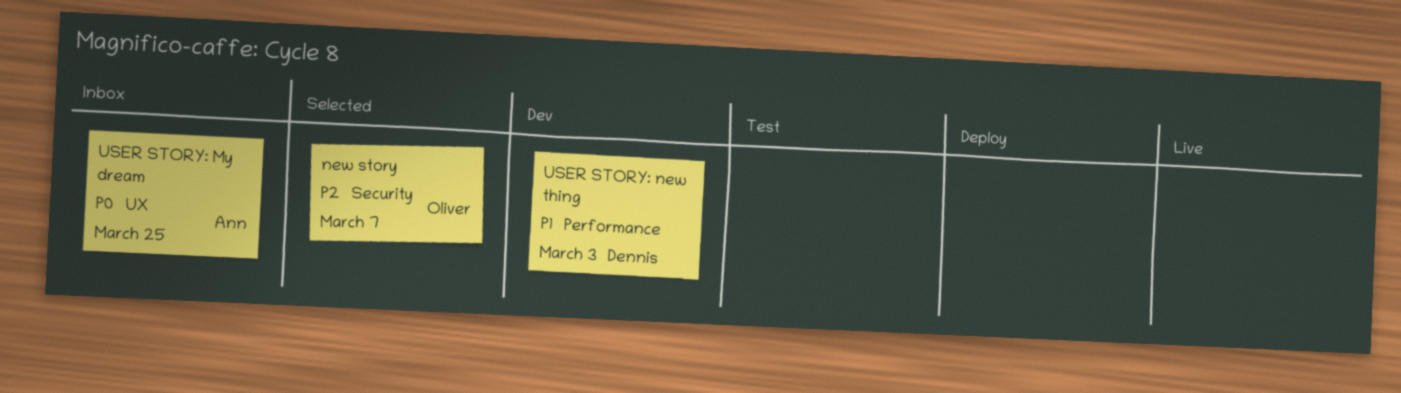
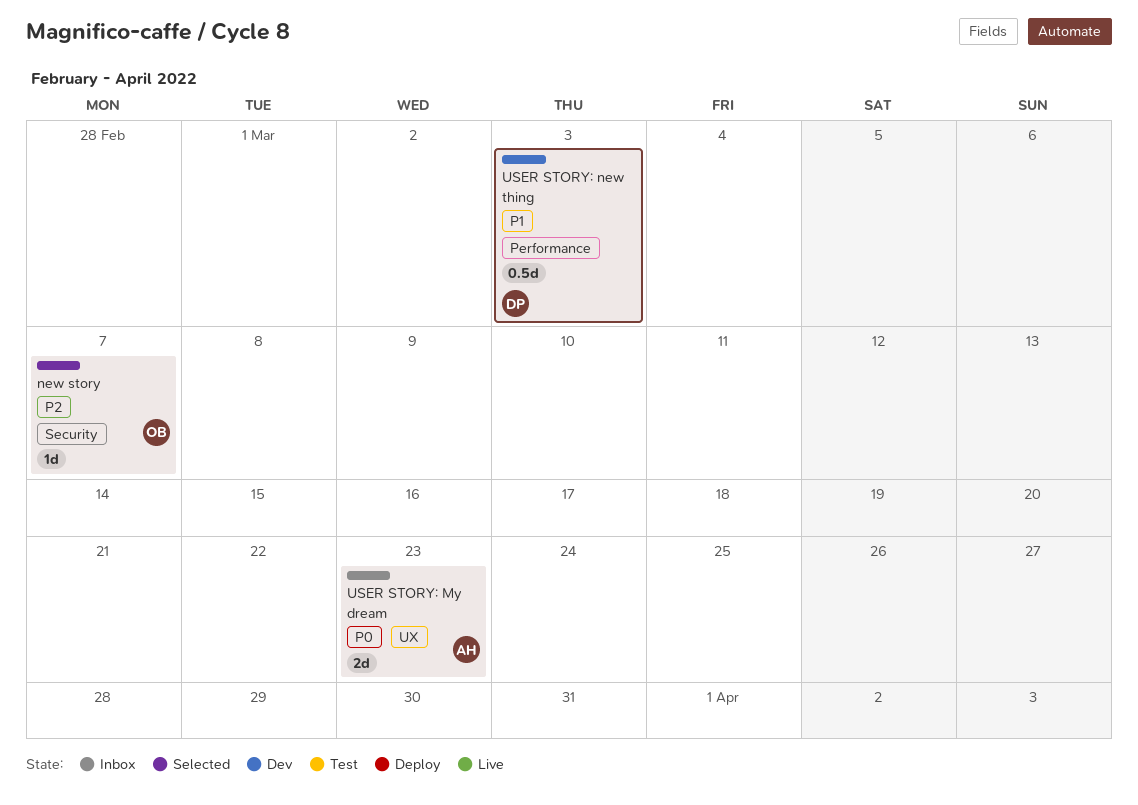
USER STORY: My dream, due: Mar 25 -> Mar 23

